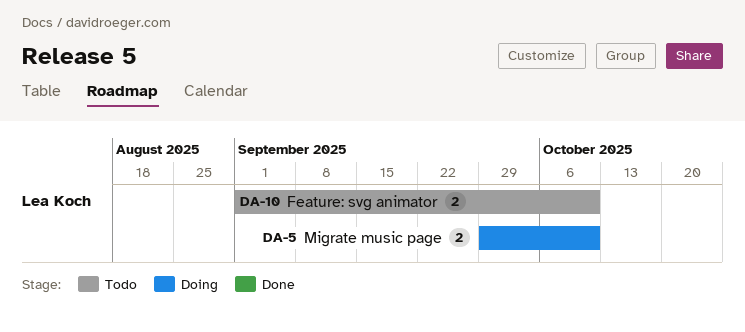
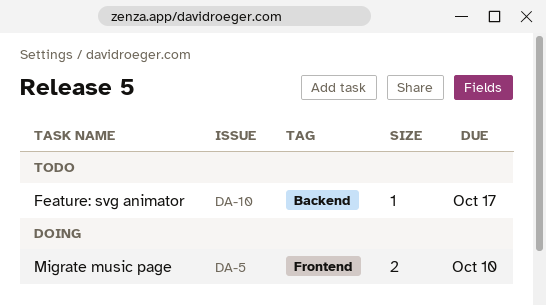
DA-10, estimate: 2 -> 1
DA-10, due: Oct 10 -> Oct 17

